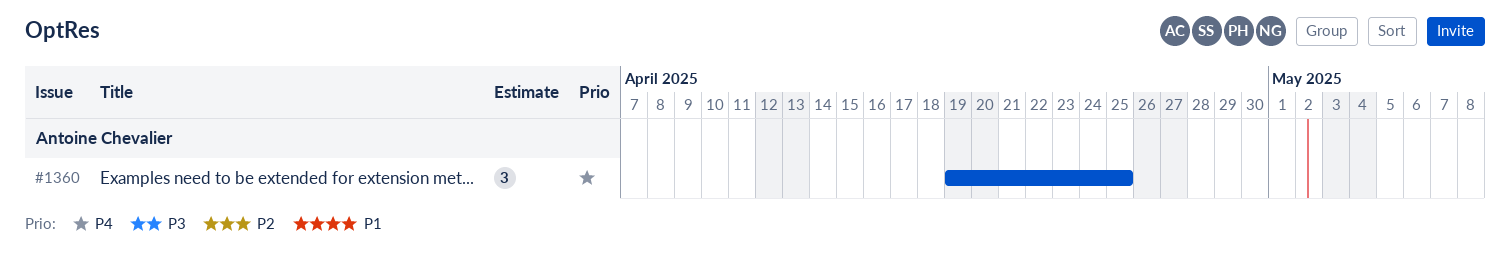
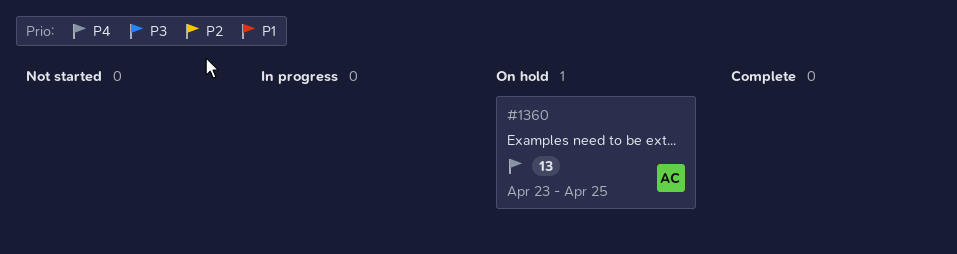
#1360, estimate: 3 -> 13
#1360, start: Apr 19 -> Apr 23

